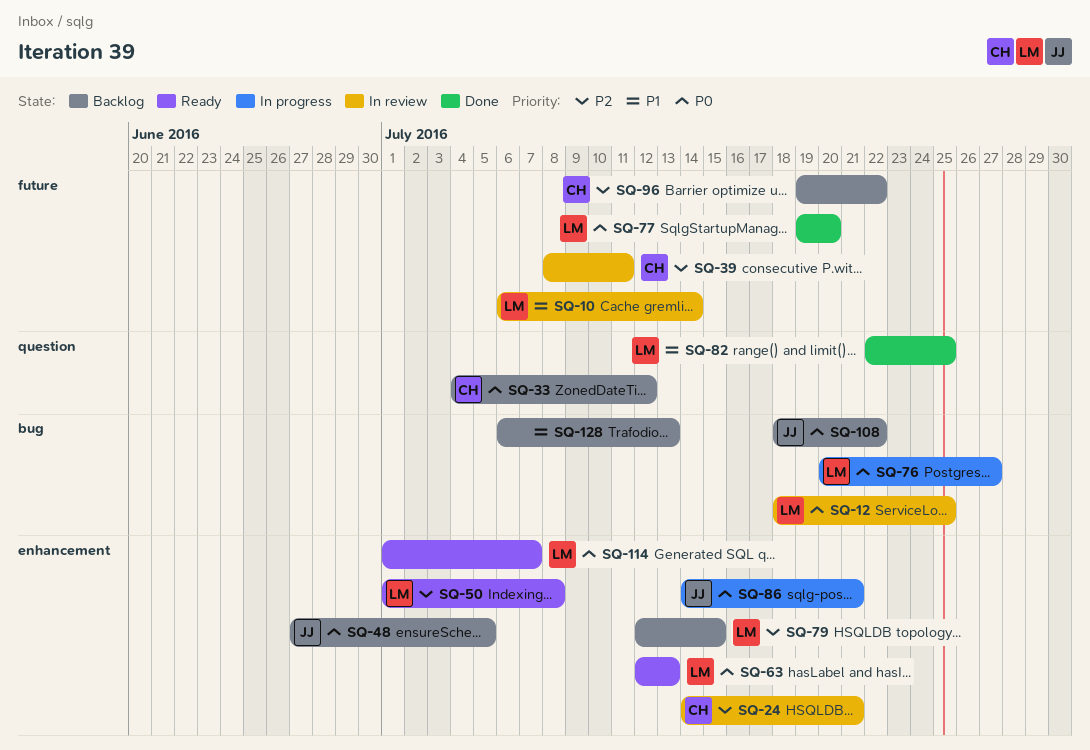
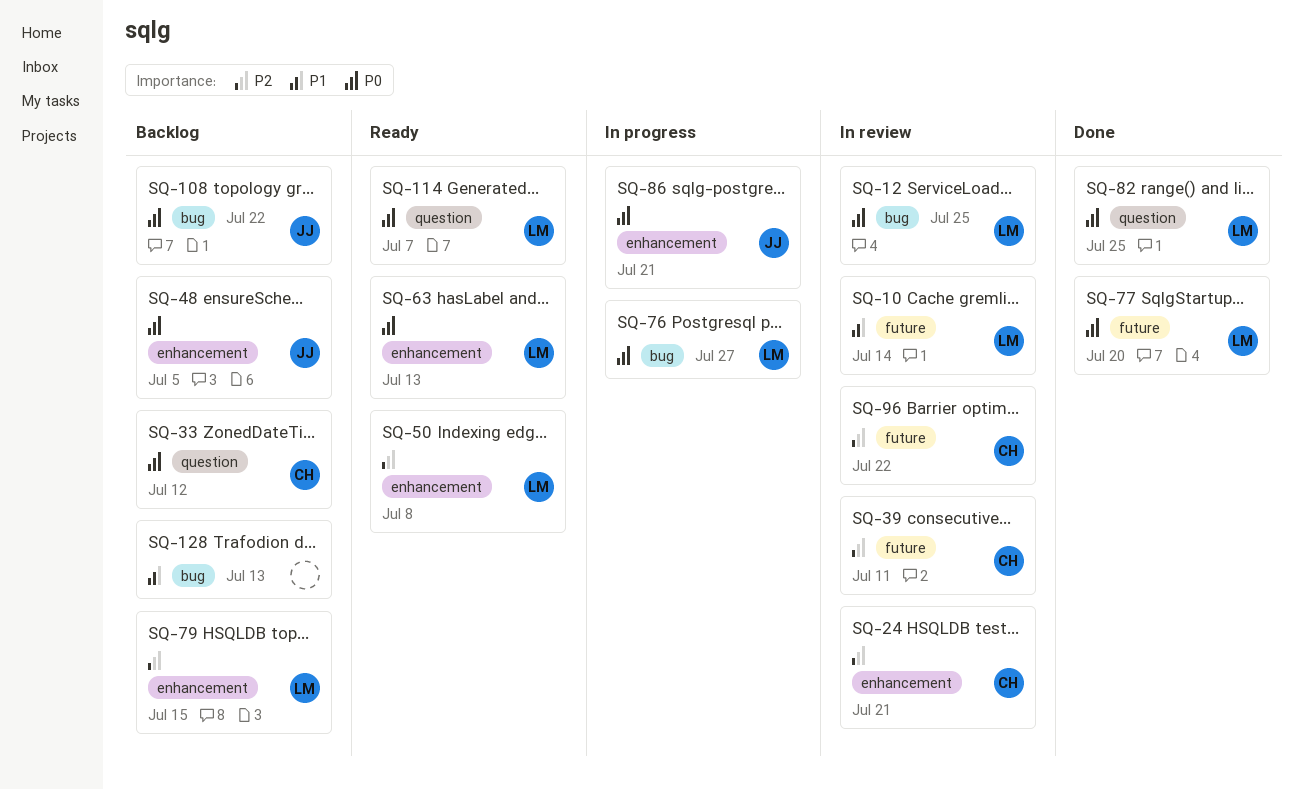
SQ-82, priority: P1 -> P0
SQ-96, status: Backlog -> In review
SQ-114, label: enhancement -> question

